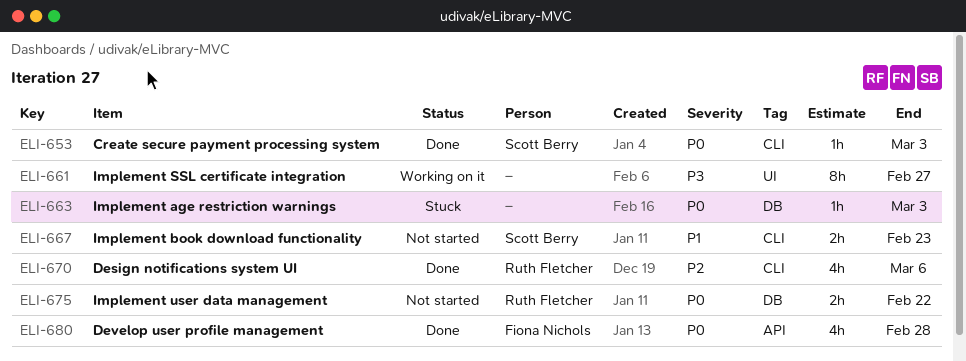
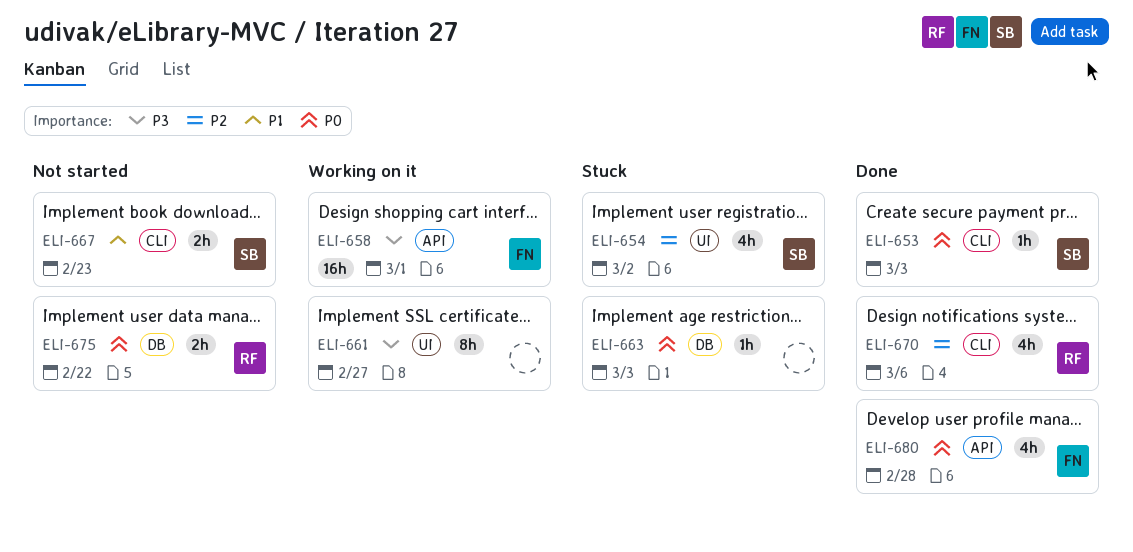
ELI-654: none -> present
ELI-658: none -> present

